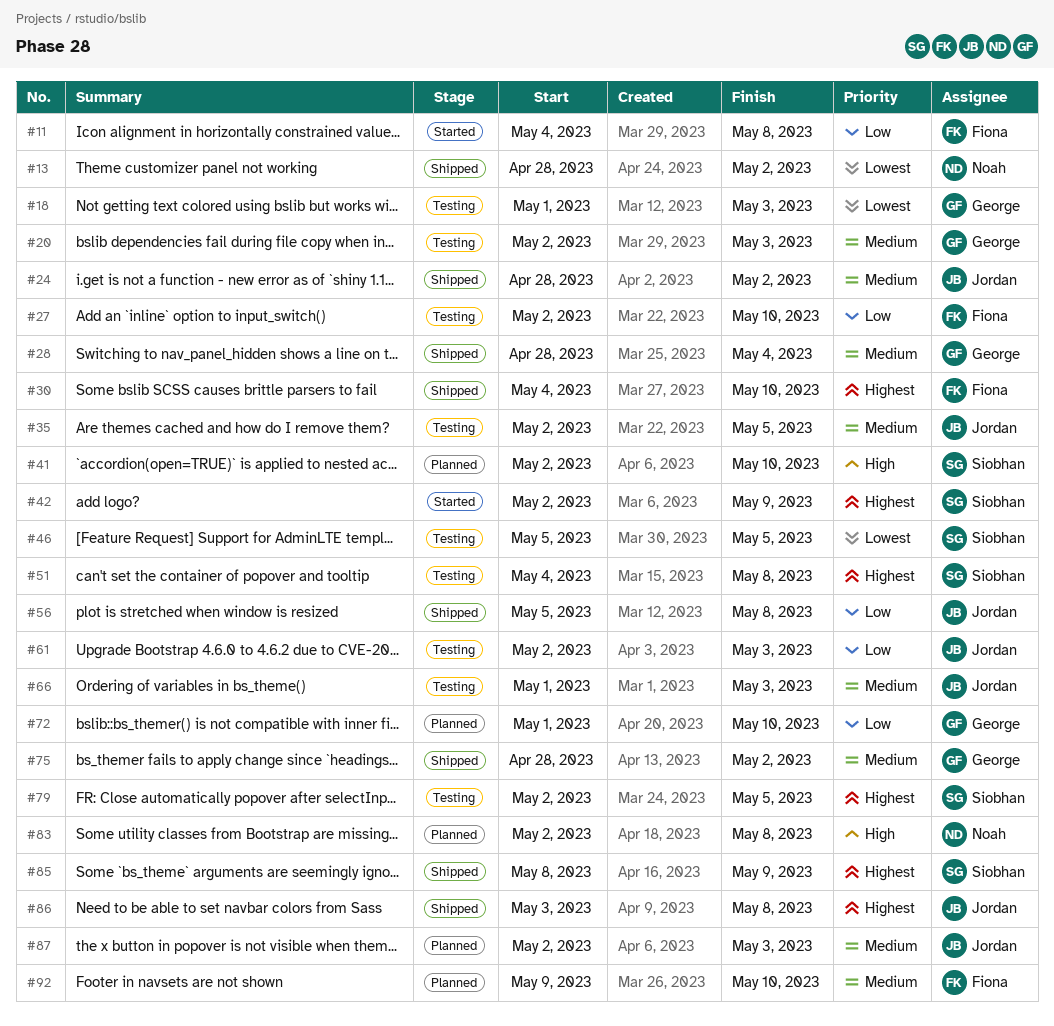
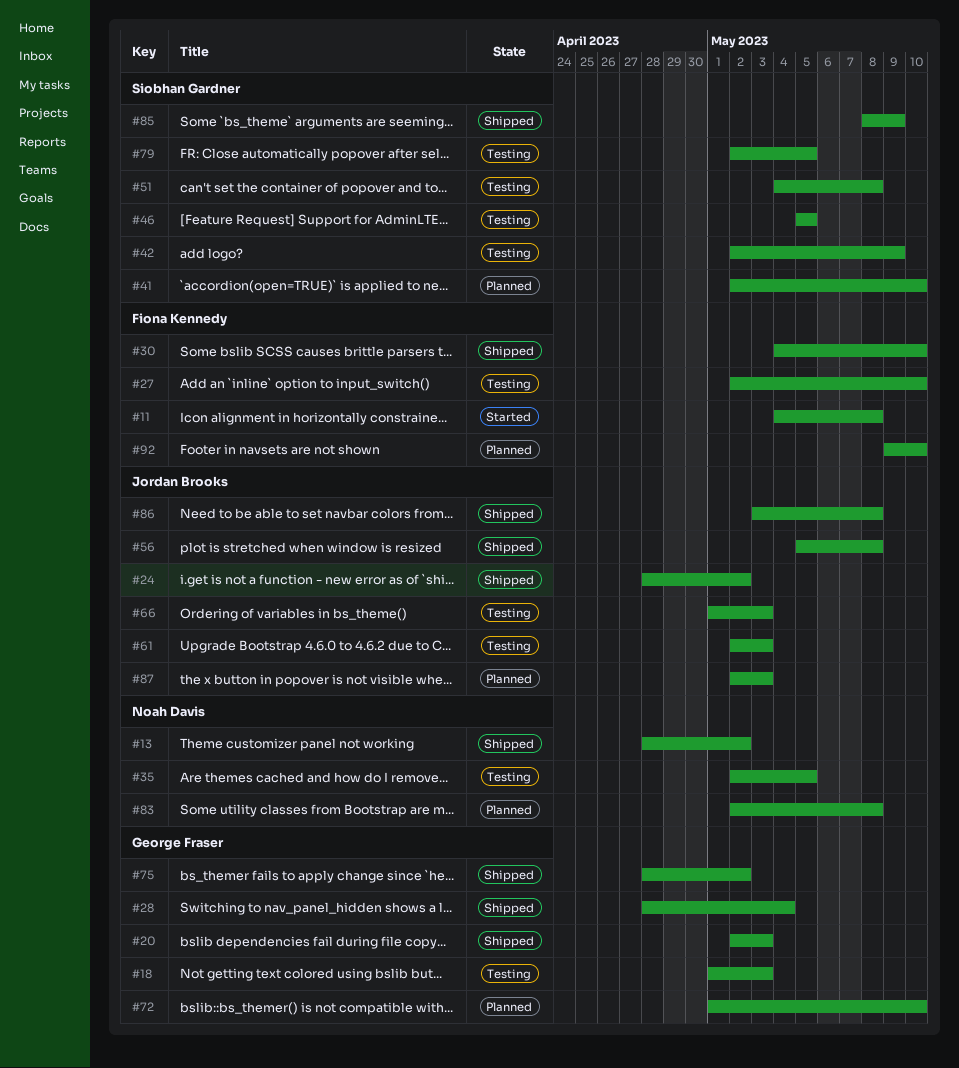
#20, status: Testing -> Shipped
#35, owner: Jordan Brooks -> Noah Davis
#42, status: Started -> Testing

